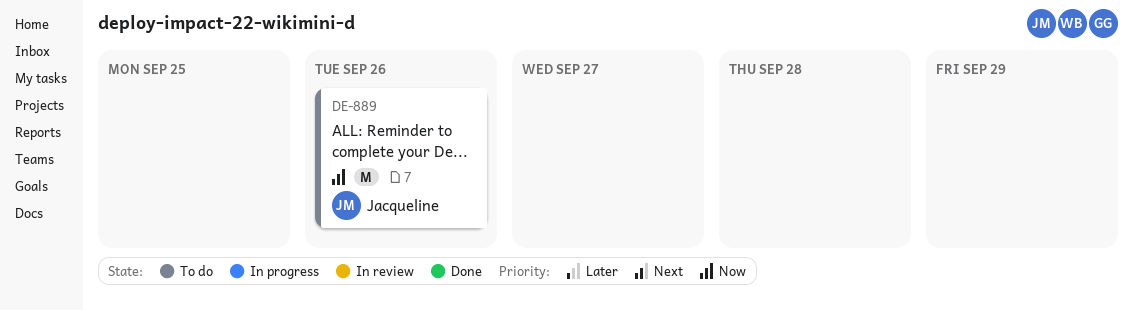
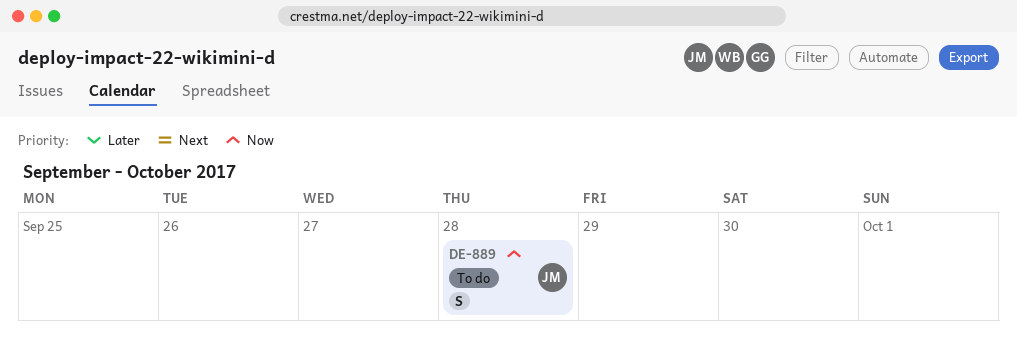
DE-889, estimate: M -> S
DE-889, due: Sep 26 -> Sep 28

